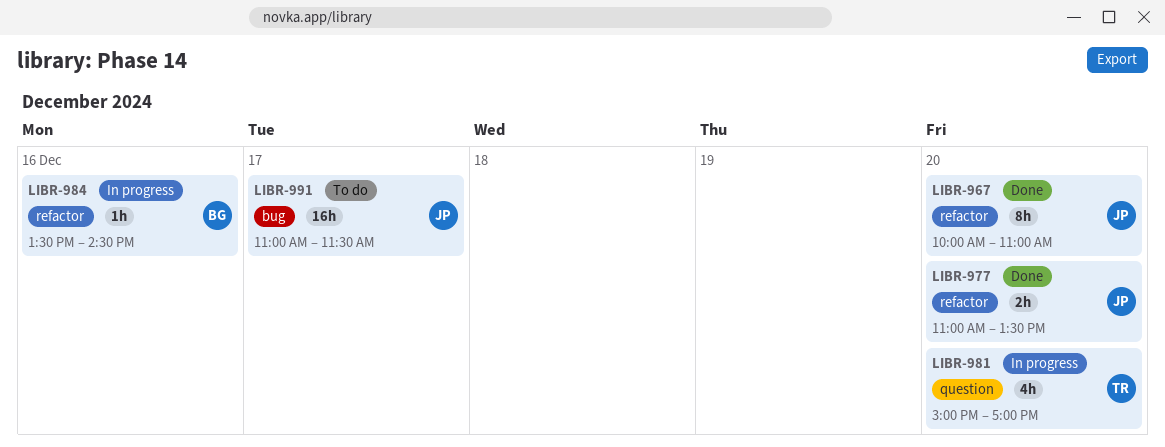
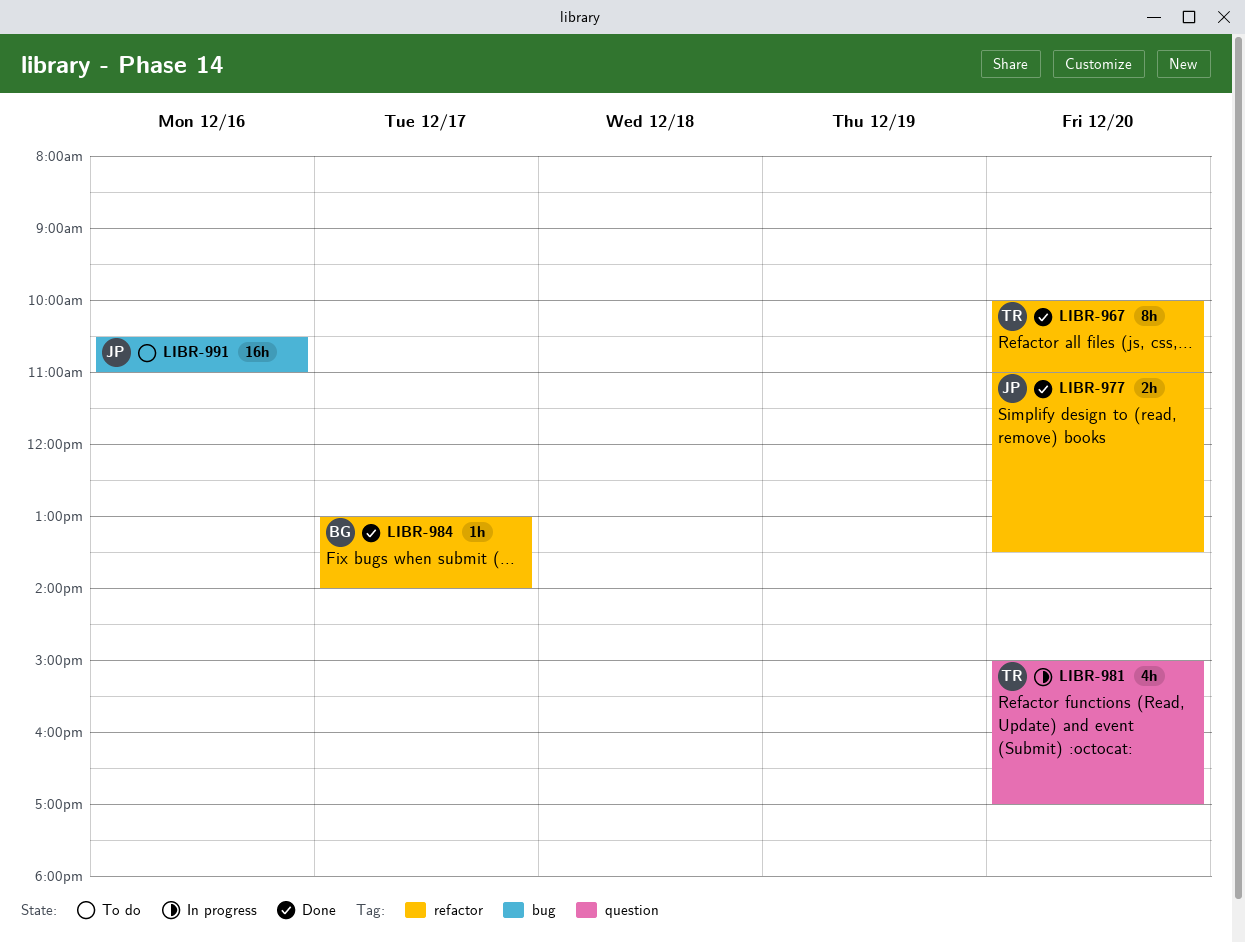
LIBR-967, owner: JP -> TR
LIBR-984, status: In progress -> Done
LIBR-984, day: Dec 16 -> Dec 17
LIBR-984, begins: 13:30 -> 13:00
LIBR-984, ends: 14:30 -> 14:00
LIBR-991, day: Dec 17 -> Dec 16
LIBR-991, begins: 11:00 -> 10:30
LIBR-991, ends: 11:30 -> 11:00

